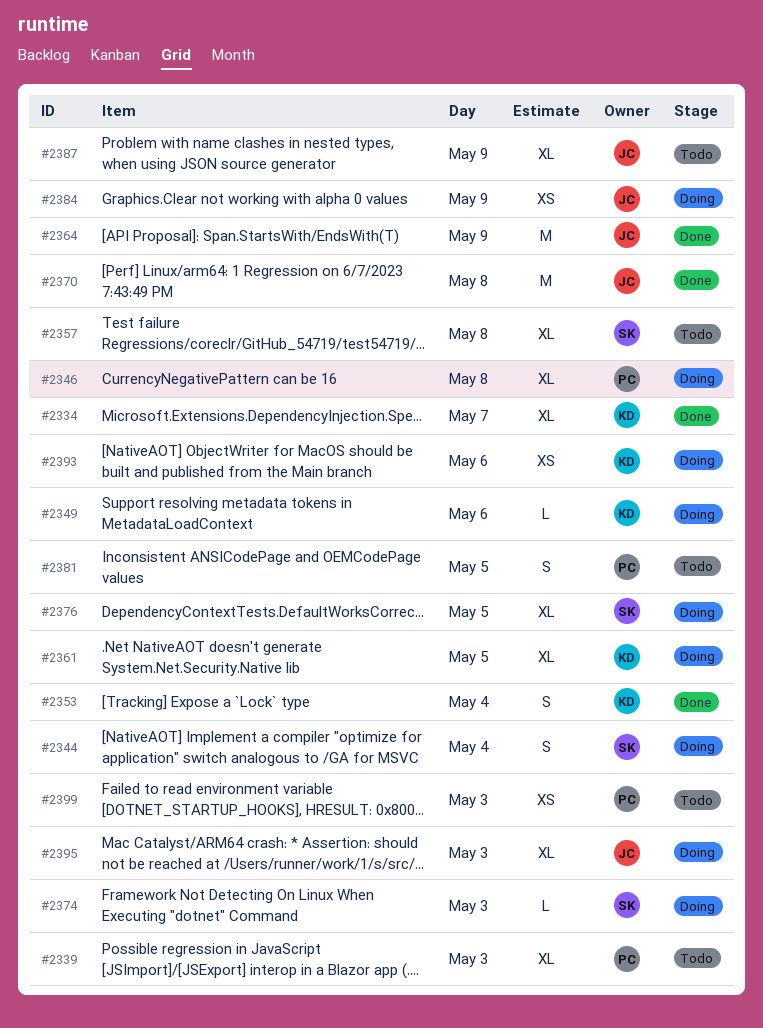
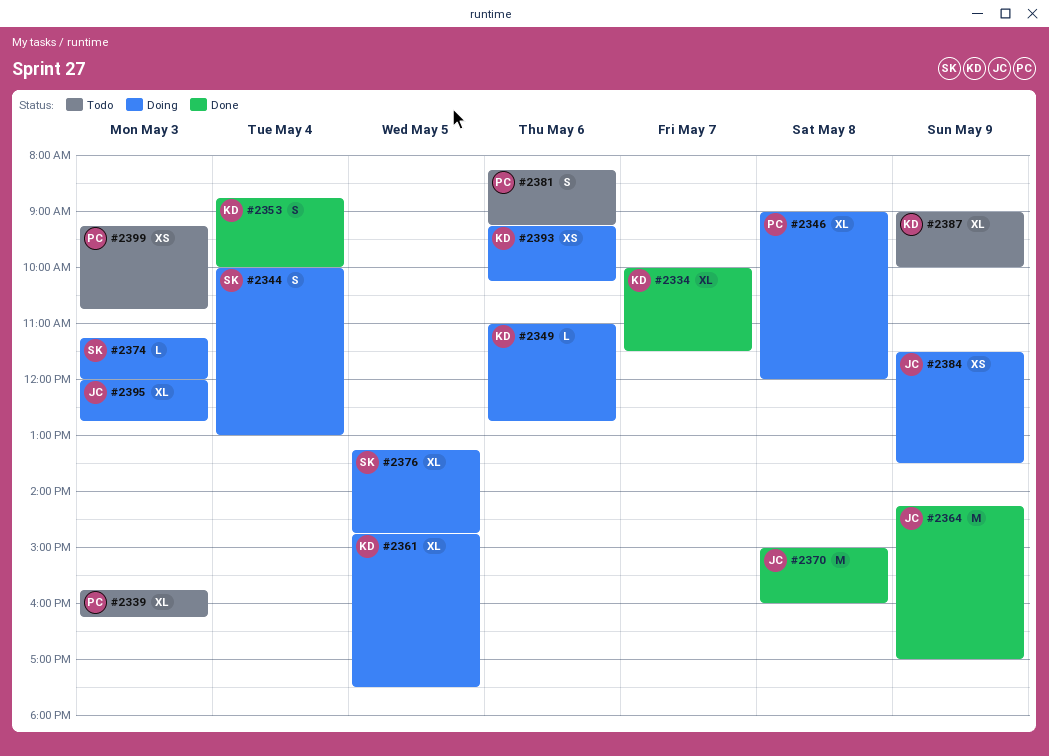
#2357: present -> none
#2381, day: May 5 -> May 6
#2387, owner: JC -> KD

